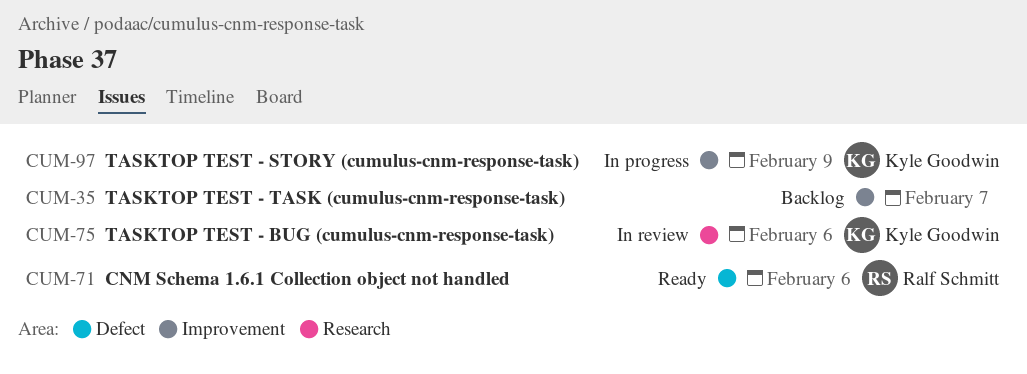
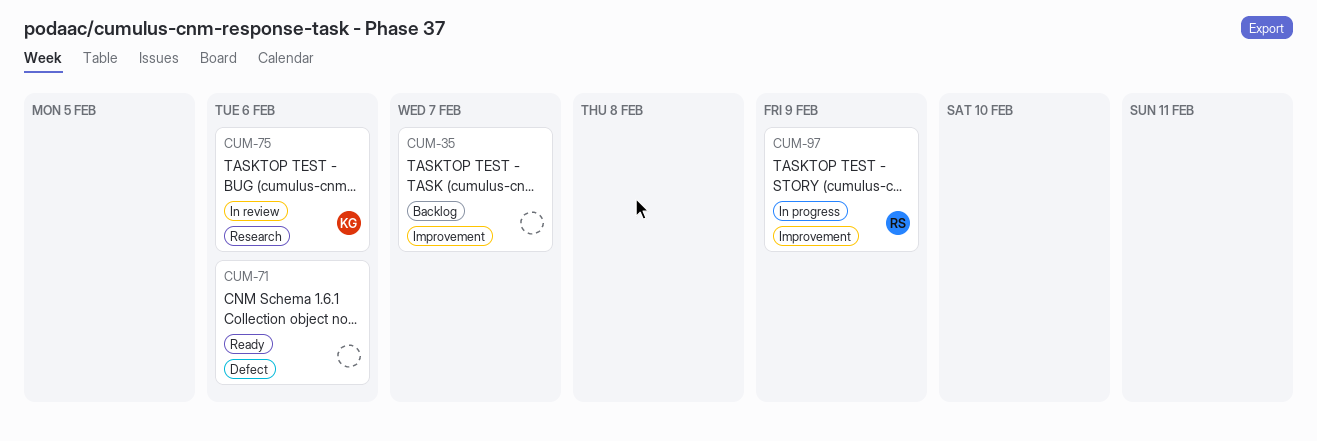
CUM-71, owner: Ralf Schmitt -> none
CUM-97, owner: Kyle Goodwin -> Ralf Schmitt

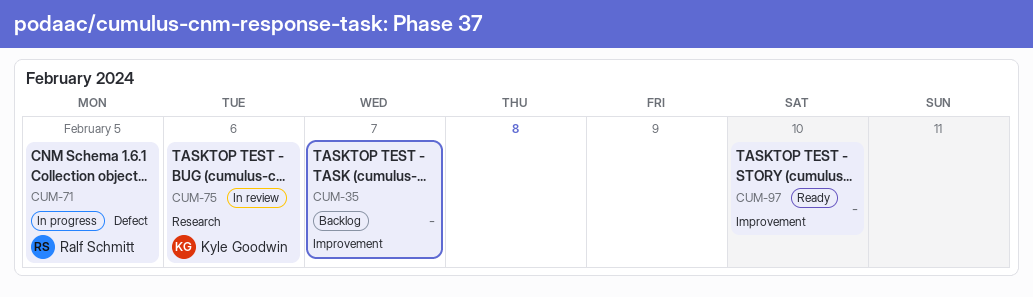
CUM-71, status: Ready -> In progress
CUM-71, owner: none -> Ralf Schmitt
CUM-71, due: Feb 6 -> Feb 5
CUM-97, status: In progress -> Ready
CUM-97, owner: Ralf Schmitt -> none
CUM-97, due: Feb 9 -> Feb 10

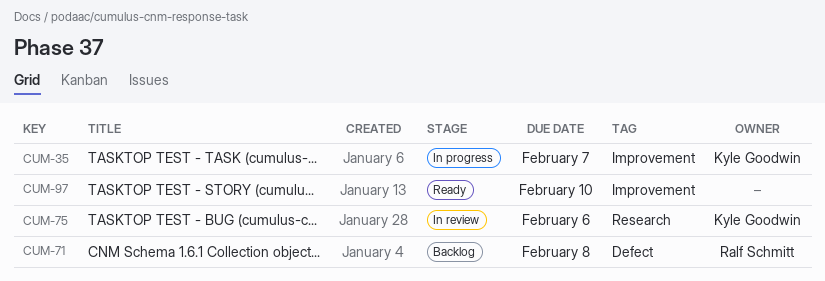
CUM-35, status: Backlog -> In progress
CUM-35, owner: none -> Kyle Goodwin
CUM-71, status: In progress -> Backlog
CUM-71, due: Feb 5 -> Feb 8

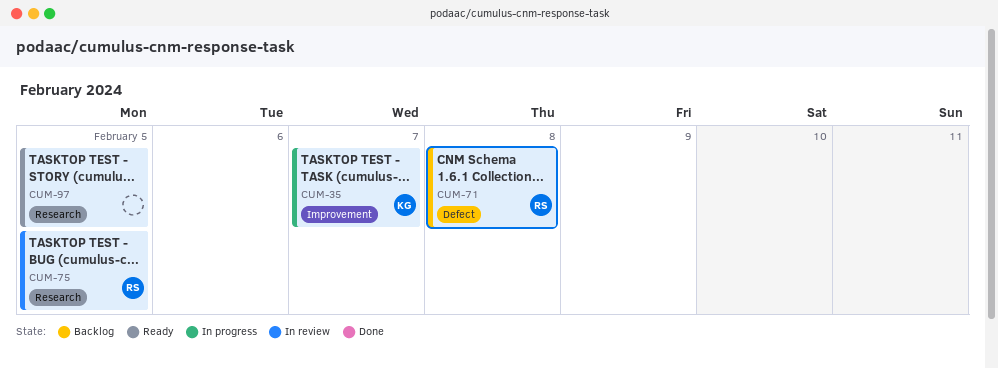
CUM-75, owner: Kyle Goodwin -> Ralf Schmitt
CUM-75, due: Feb 6 -> Feb 5
CUM-97, label: Improvement -> Research
CUM-97, due: Feb 10 -> Feb 5

